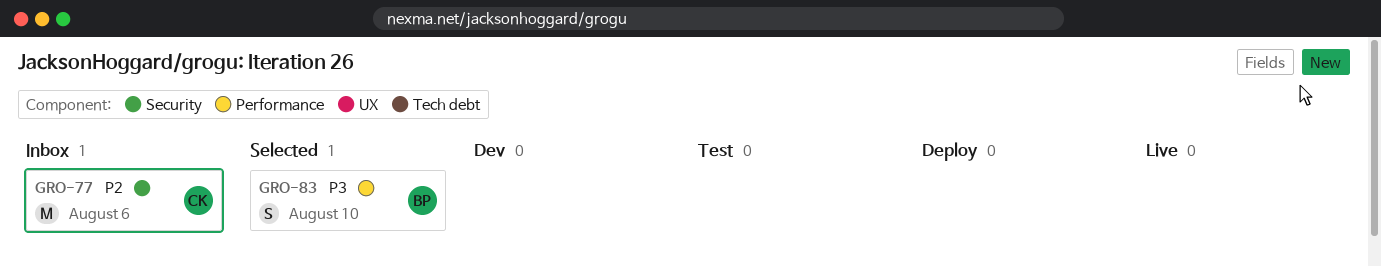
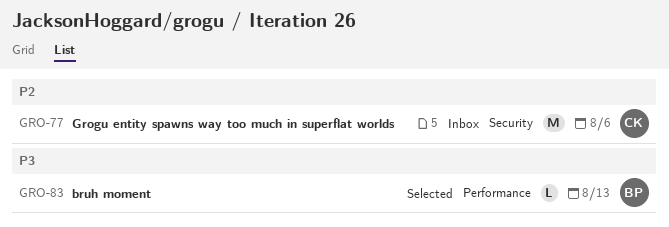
GRO-83, estimate: S -> L
GRO-83, due: Aug 10 -> Aug 13

